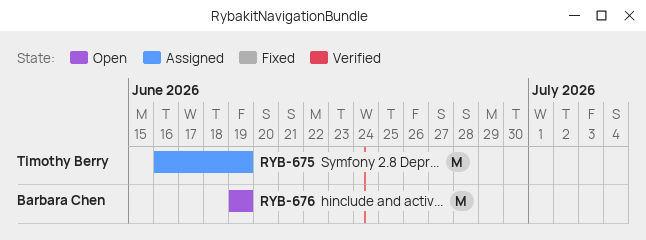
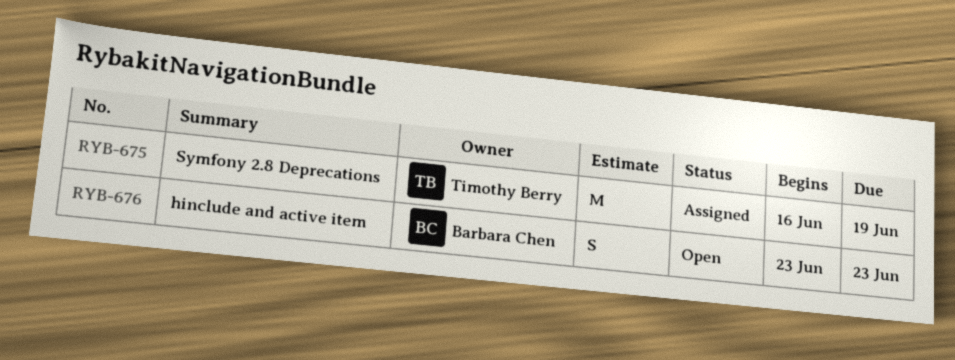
RYB-676, estimate: M -> S
RYB-676, start: Jun 19 -> Jun 23
RYB-676, due: Jun 19 -> Jun 23

